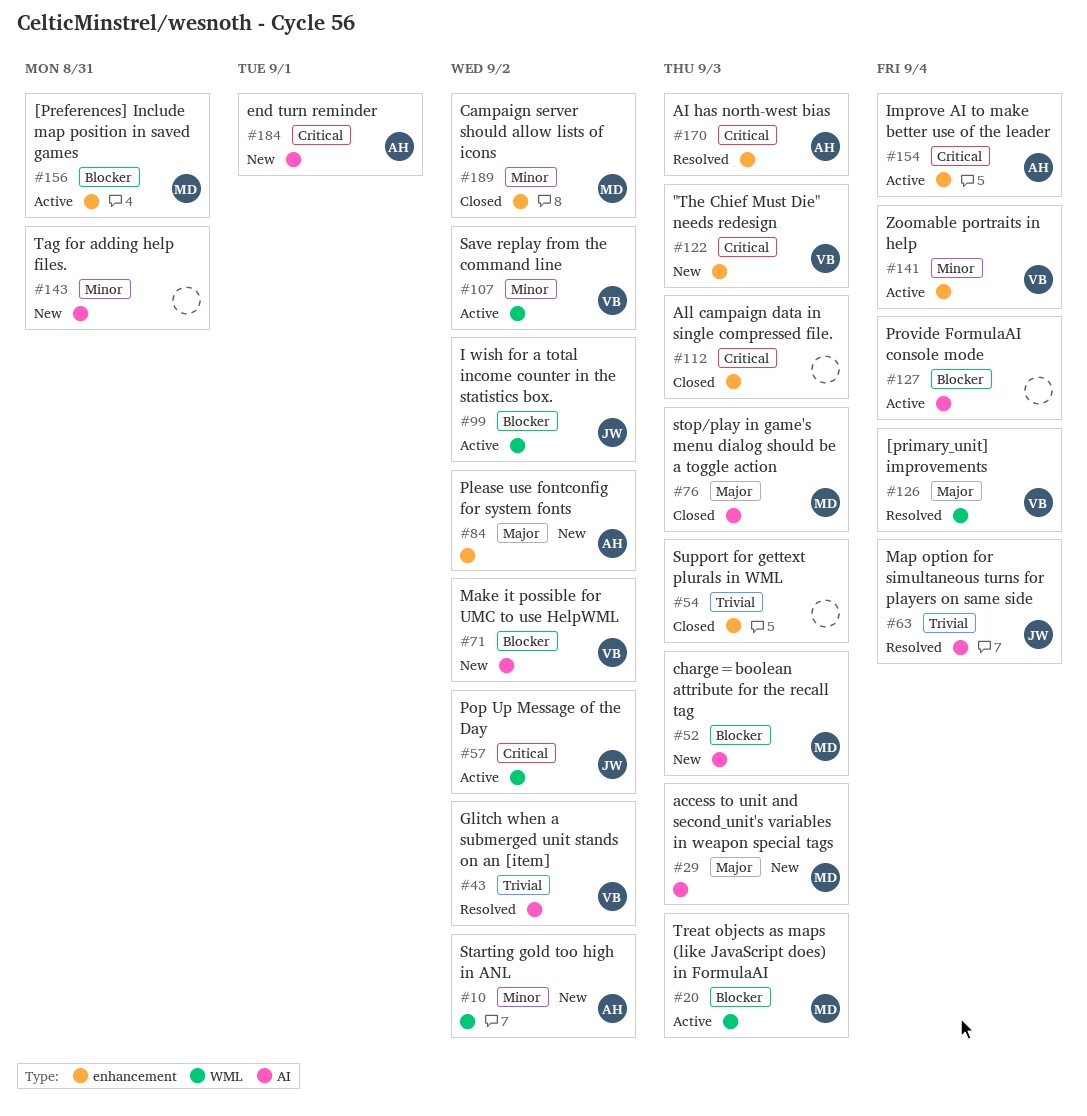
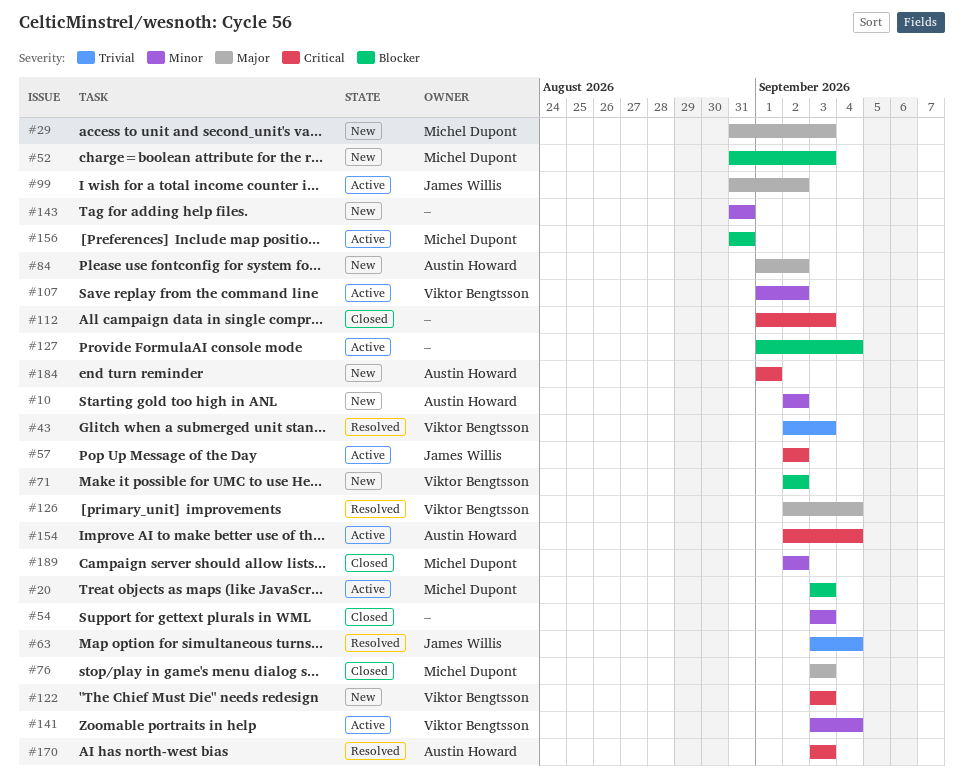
#43, due: Sep 2 -> Sep 3
#54, priority: Trivial -> Minor
#99, priority: Blocker -> Major

